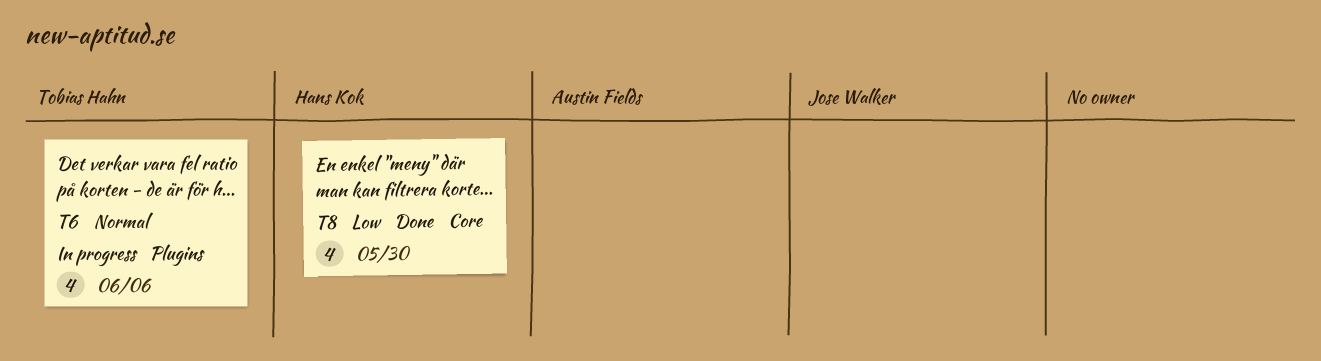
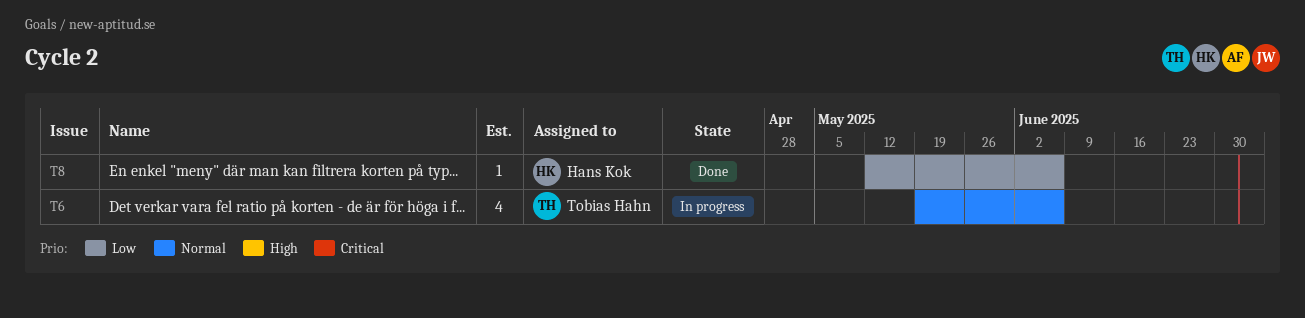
T8, estimate: 4 -> 1
T8, due: May 30 -> Jun 6

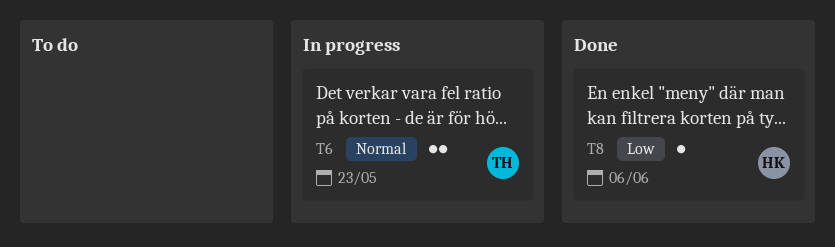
T6, estimate: 4 -> 2
T6, due: Jun 6 -> May 23

